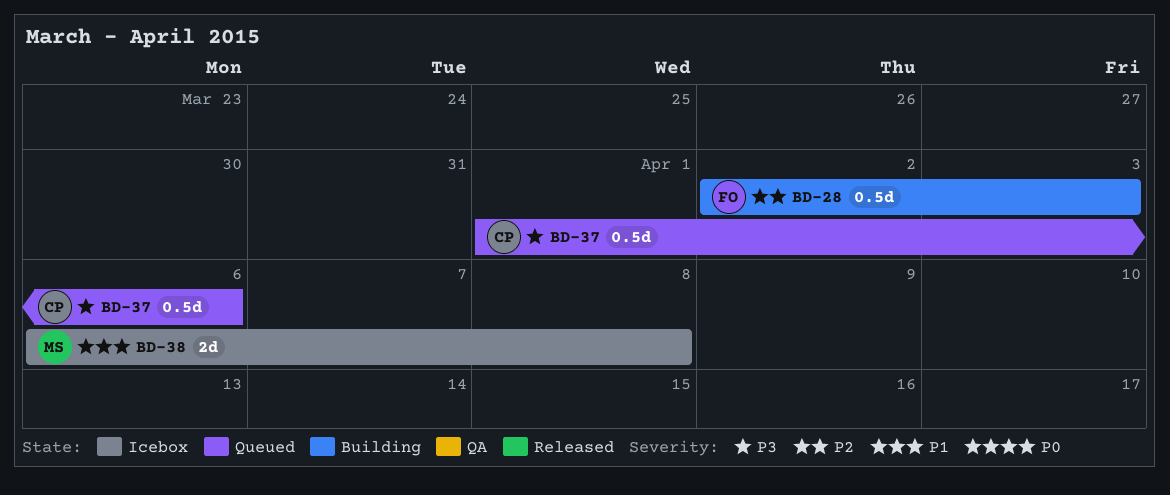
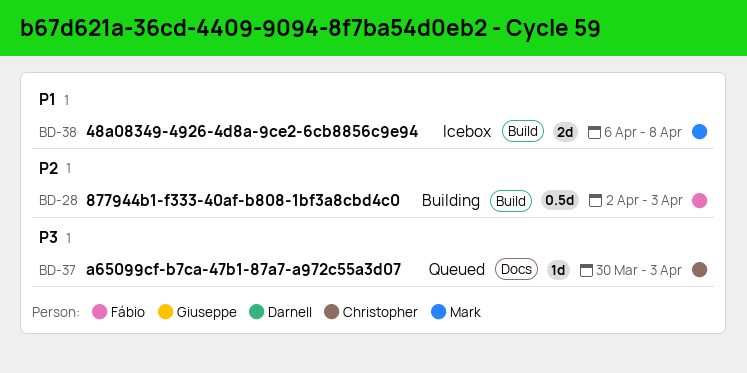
BD-37, estimate: 0.5d -> 1d
BD-37, start: Apr 1 -> Mar 30
BD-37, due: Apr 6 -> Apr 3

